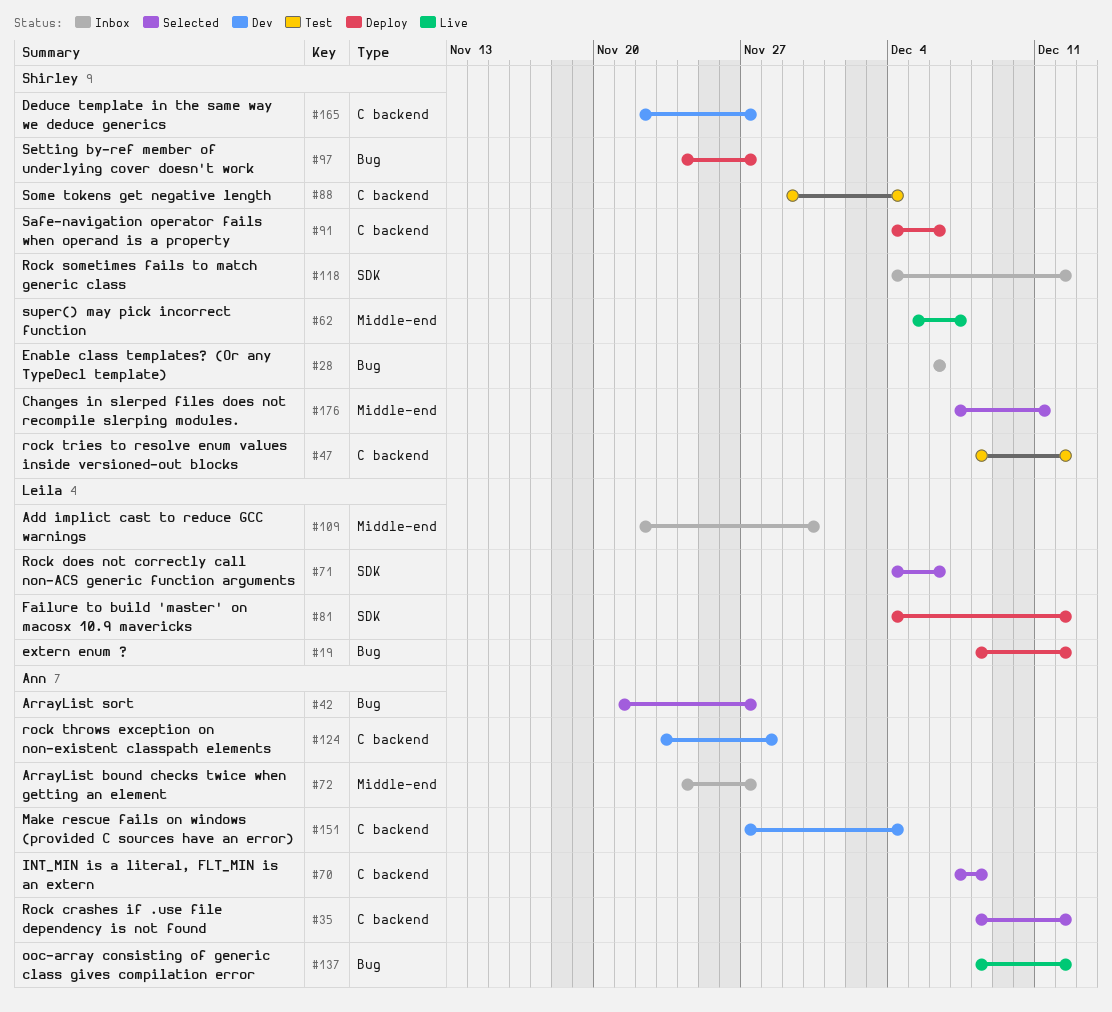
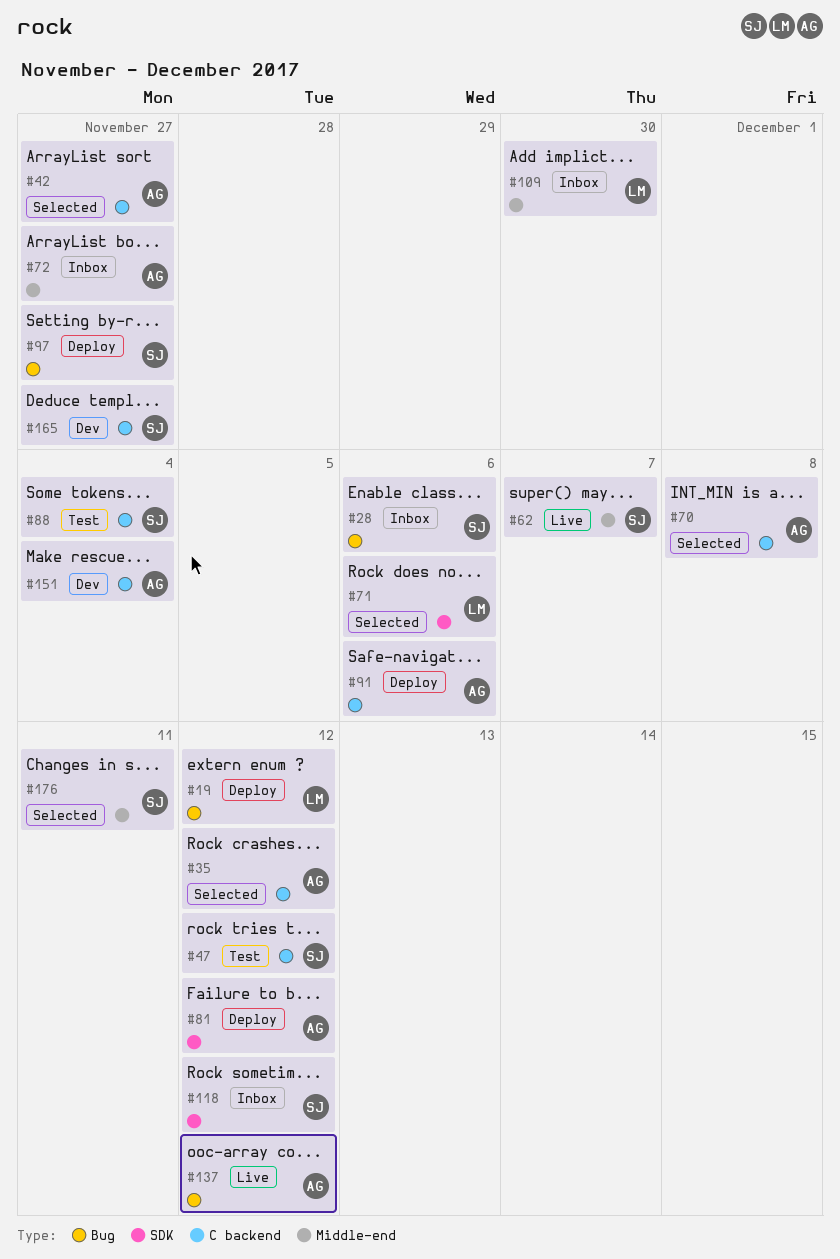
#42, label: Bug -> C backend
#81, owner: Leila -> Ann
#91, owner: Shirley -> Ann
#124: present -> none

